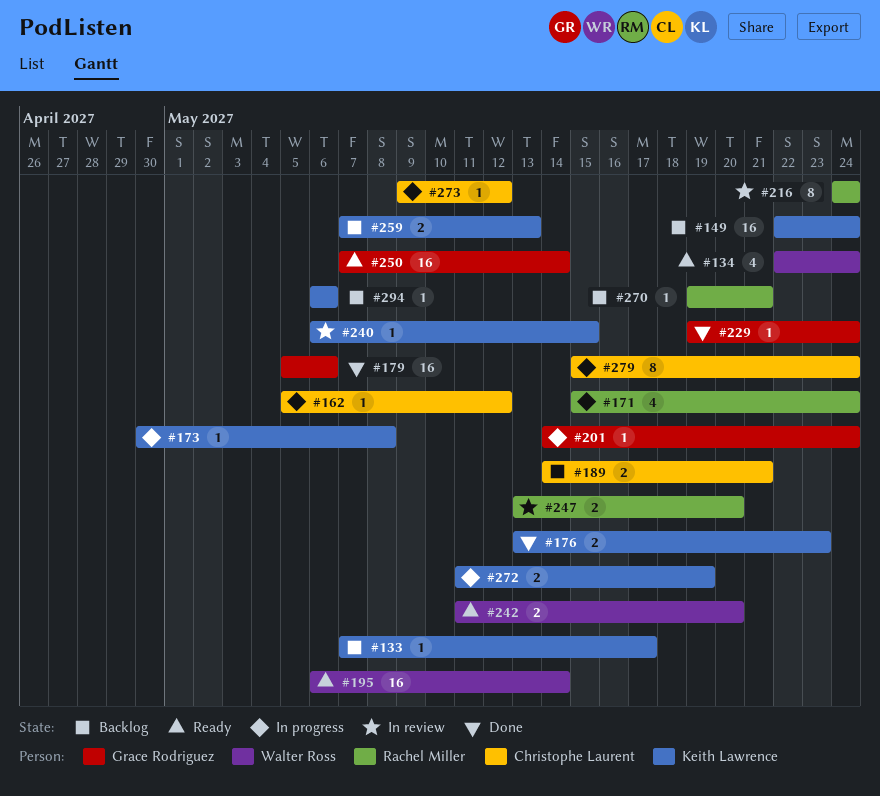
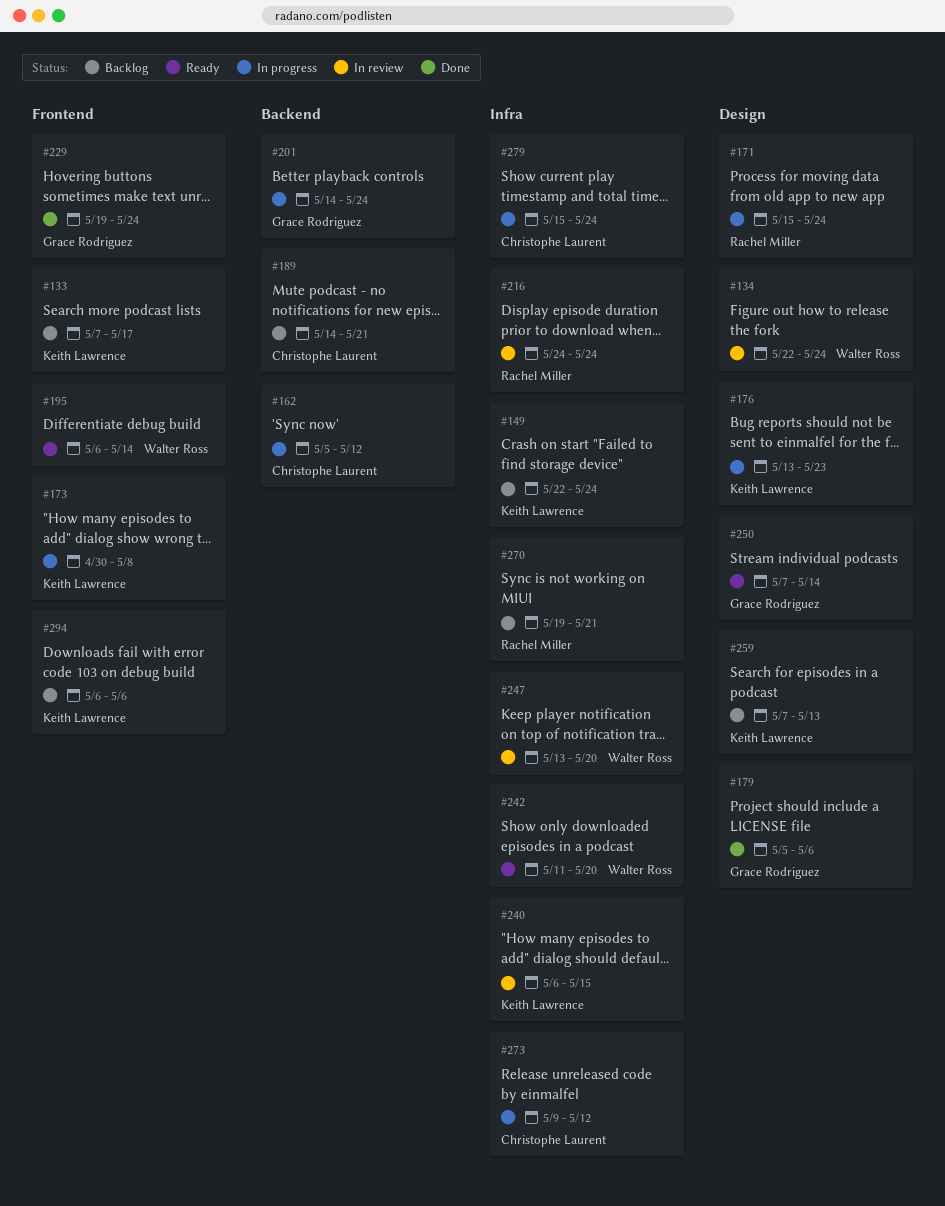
#134, status: Ready -> In review
#176, status: Done -> In progress
#247, owner: Rachel Miller -> Walter Ross
#272: present -> none

